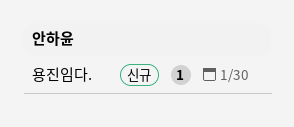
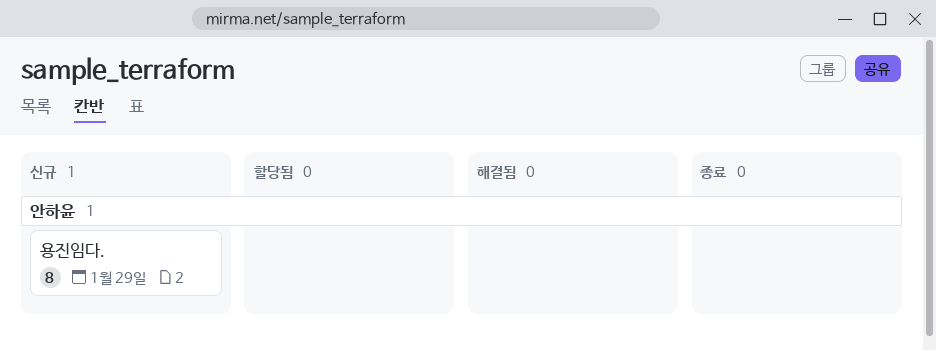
용진임다., estimate: 1 -> 8
용진임다., due: Jan 30 -> Jan 29

